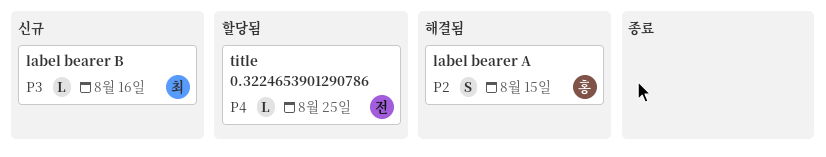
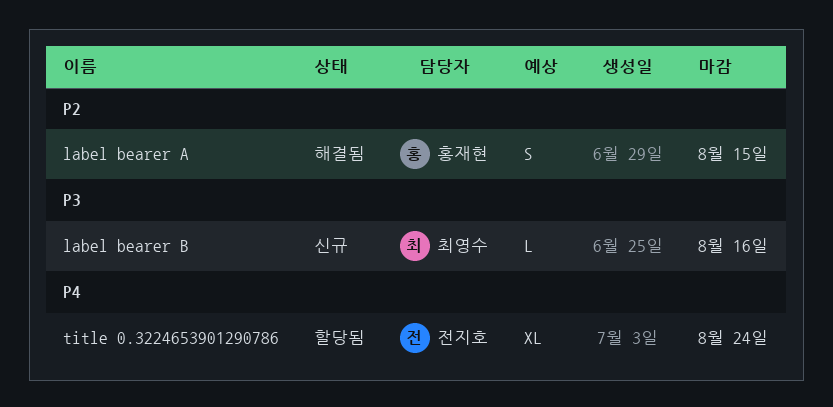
title 0.3224653901290786, estimate: L -> XL
title 0.3224653901290786, due: Aug 25 -> Aug 24

